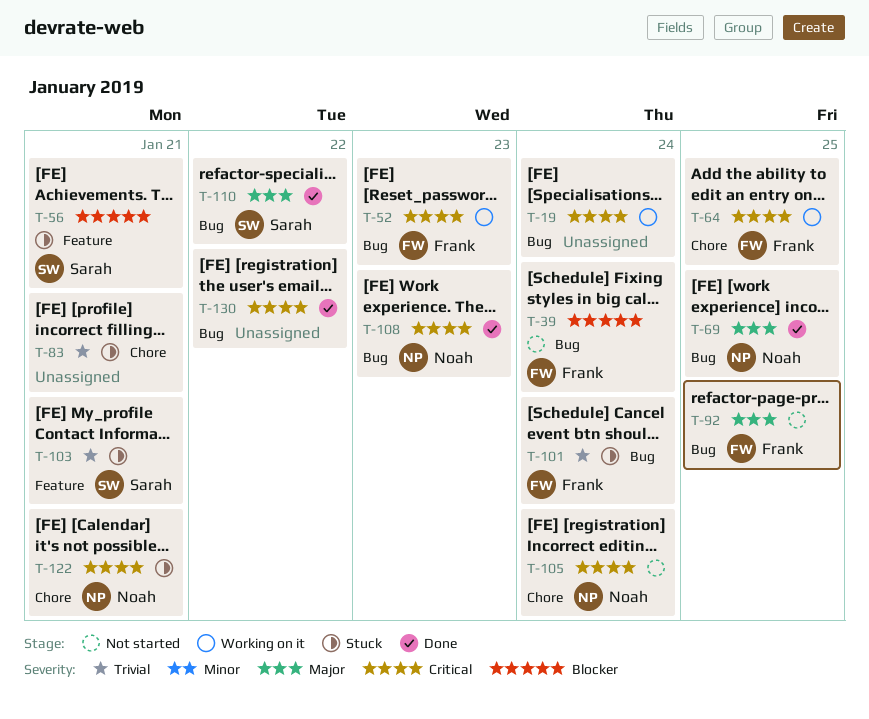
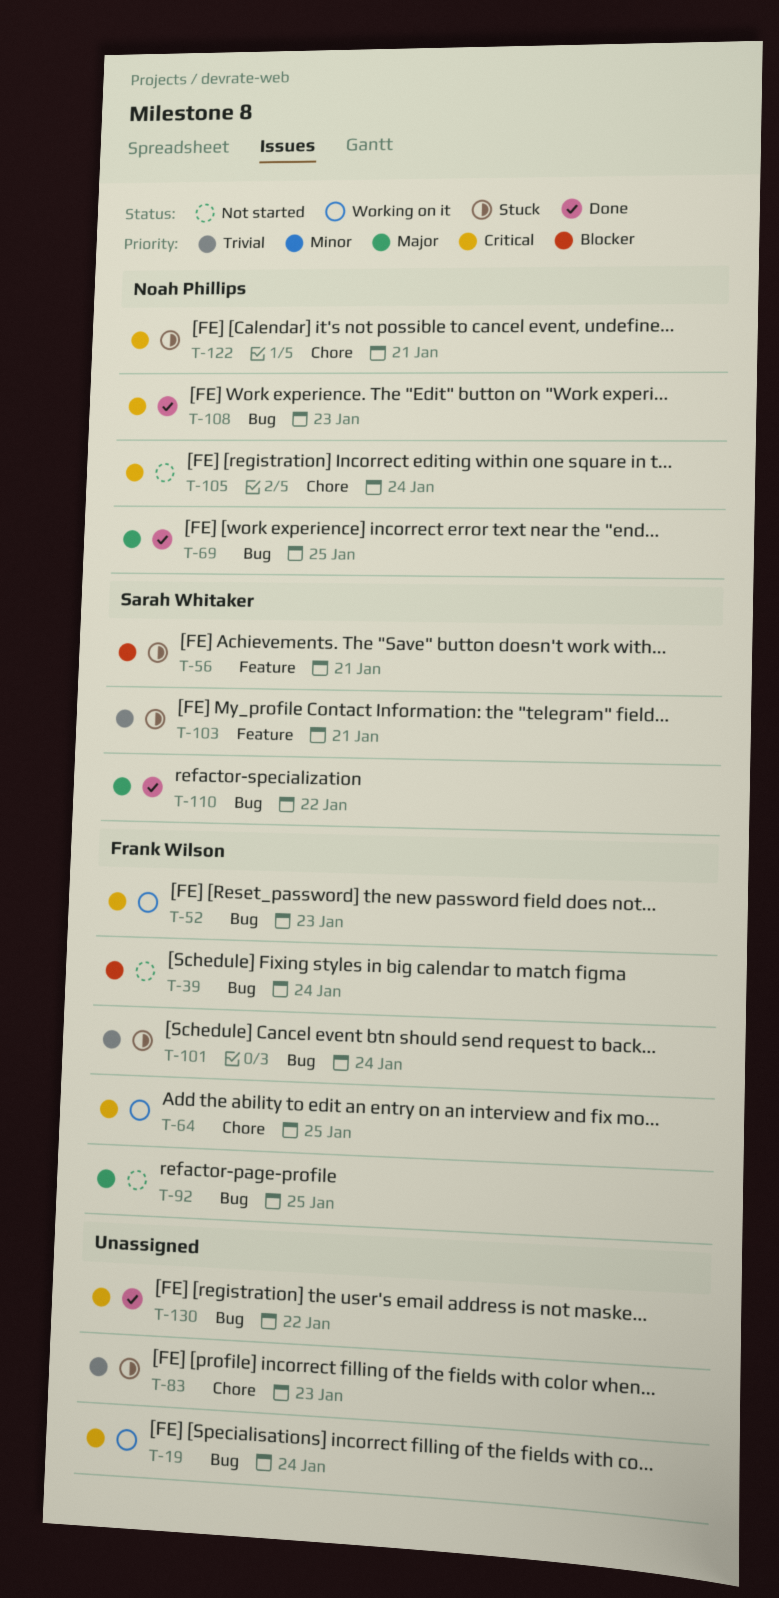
T-83, due: Jan 21 -> Jan 23

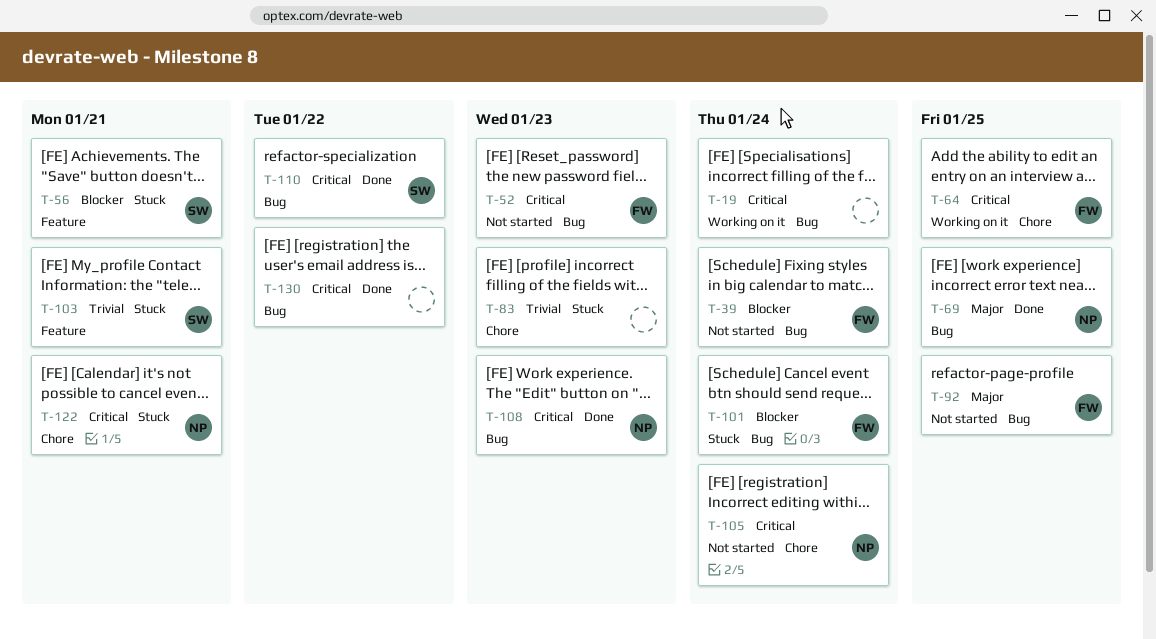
T-52, status: Working on it -> Not started
T-101, priority: Trivial -> Blocker
T-110, priority: Major -> Critical

